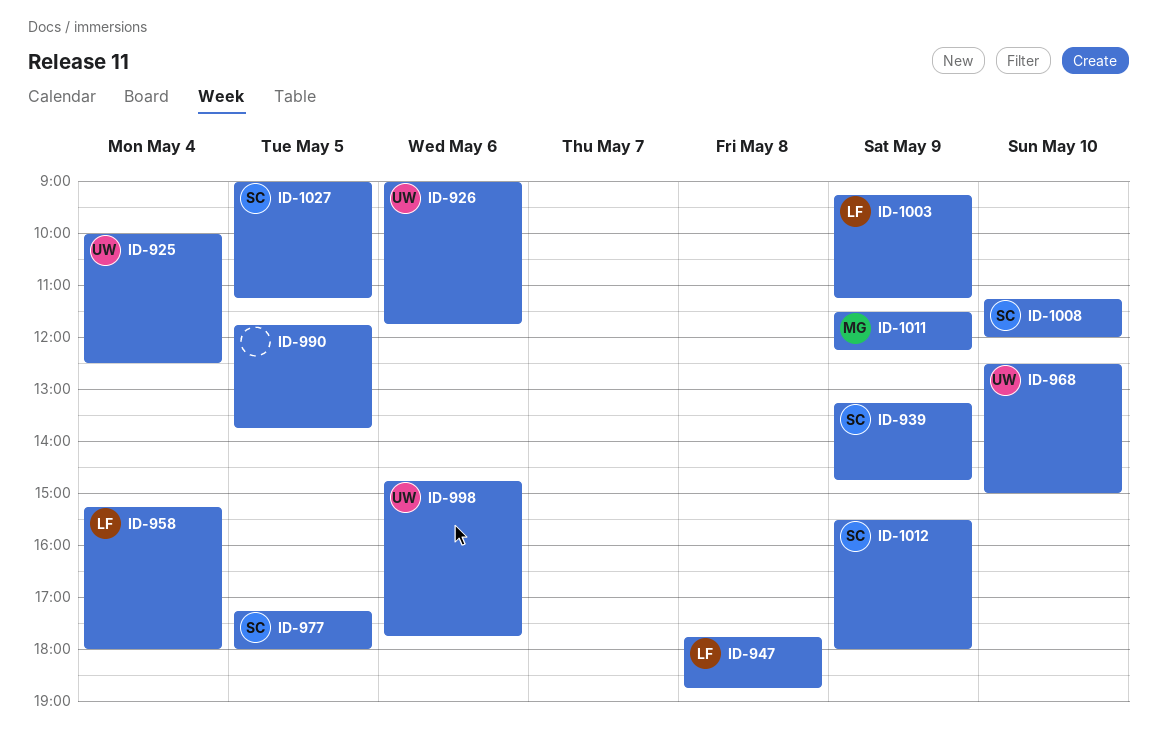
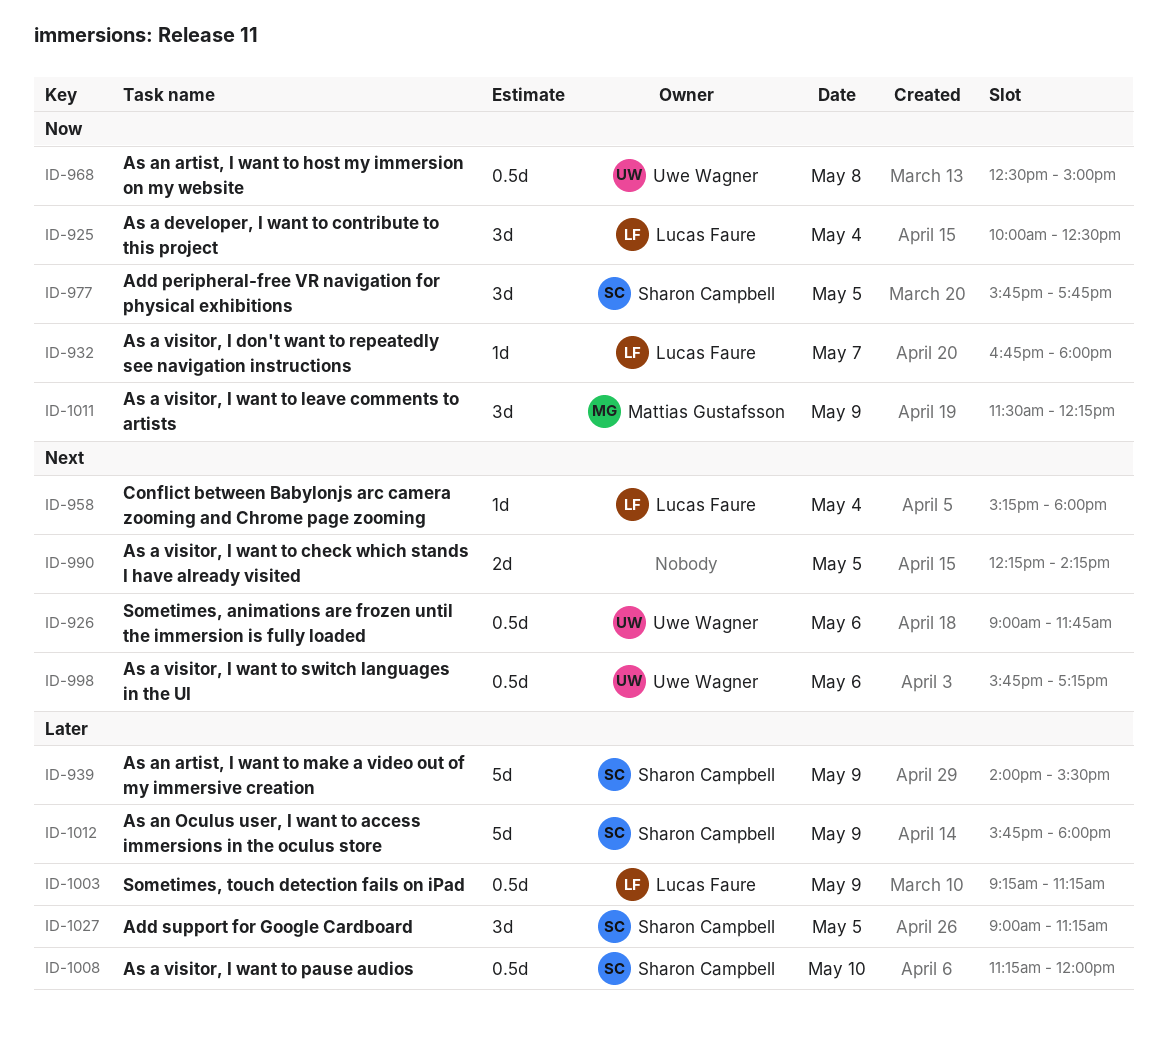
ID-925, owner: Uwe Wagner -> Lucas Faure
ID-932: none -> present
ID-939, begins: 13:15 -> 14:00
ID-939, ends: 14:45 -> 15:30
ID-947: present -> none
ID-968, day: May 10 -> May 8
ID-977, begins: 17:15 -> 15:45
ID-977, ends: 18:00 -> 17:45
ID-990, begins: 11:45 -> 12:15
ID-990, ends: 13:45 -> 14:15
ID-998, begins: 14:45 -> 15:45
ID-998, ends: 17:45 -> 17:15
ID-1012, begins: 15:30 -> 15:45

